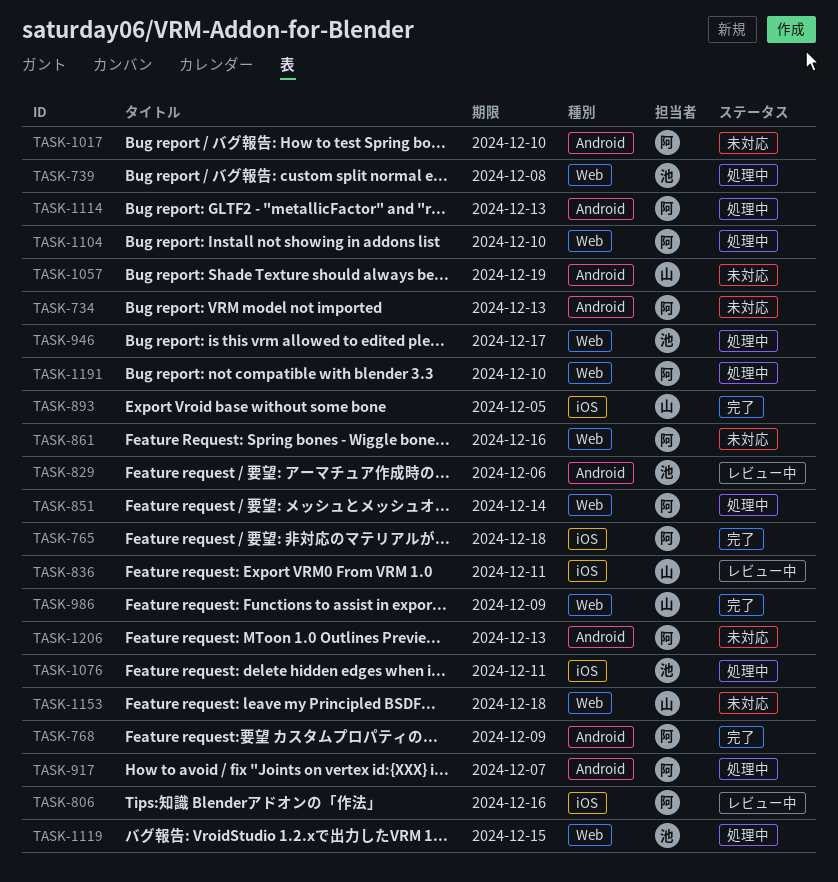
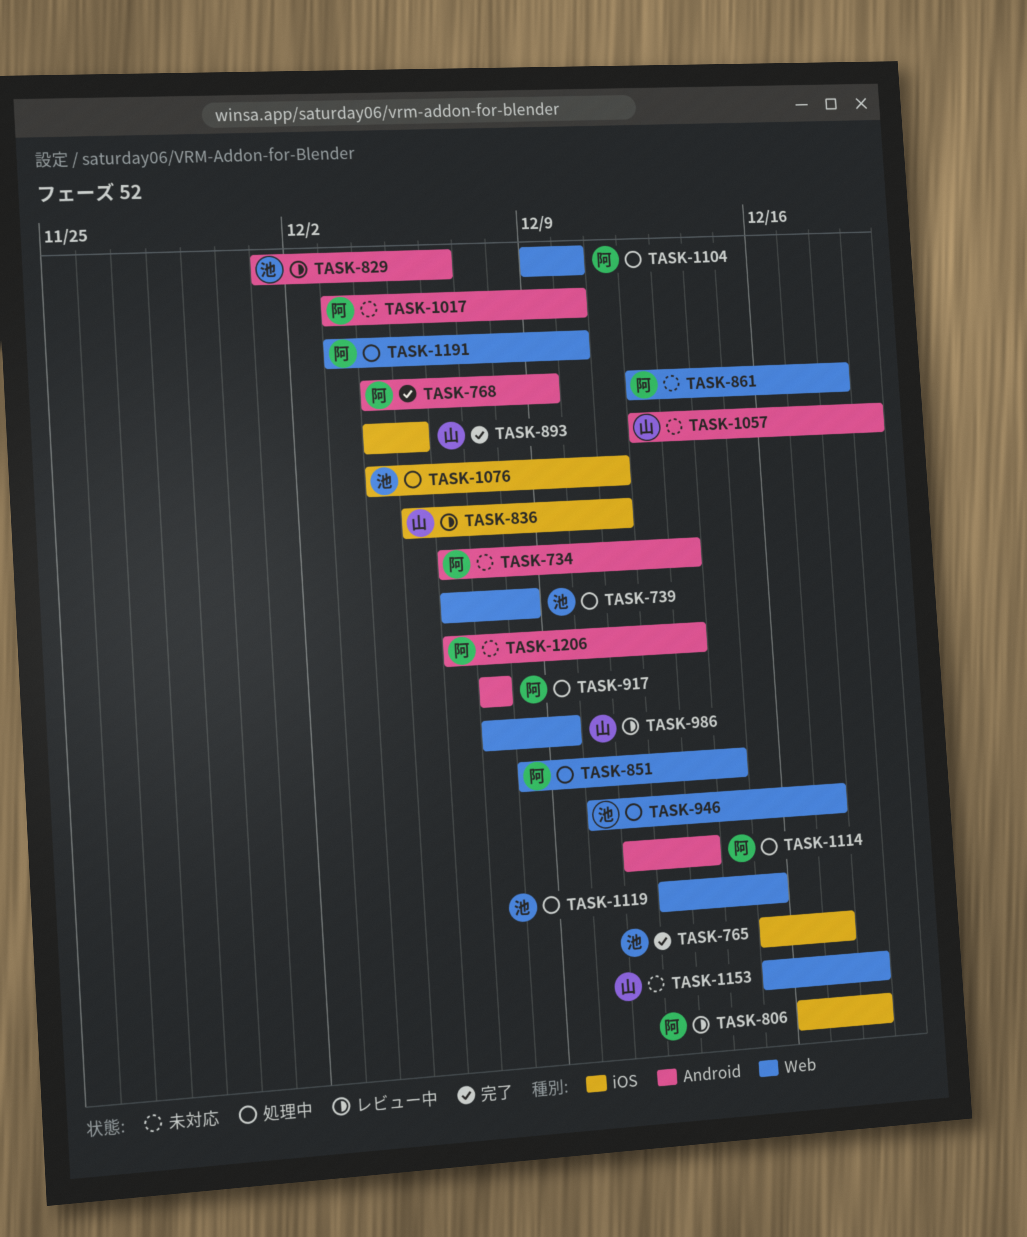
TASK-765, owner: 阿 -> 池
TASK-765, due: Dec 18 -> Dec 17
TASK-806, due: Dec 16 -> Dec 18
TASK-861, due: Dec 16 -> Dec 18
TASK-986, status: 完了 -> レビュー中

